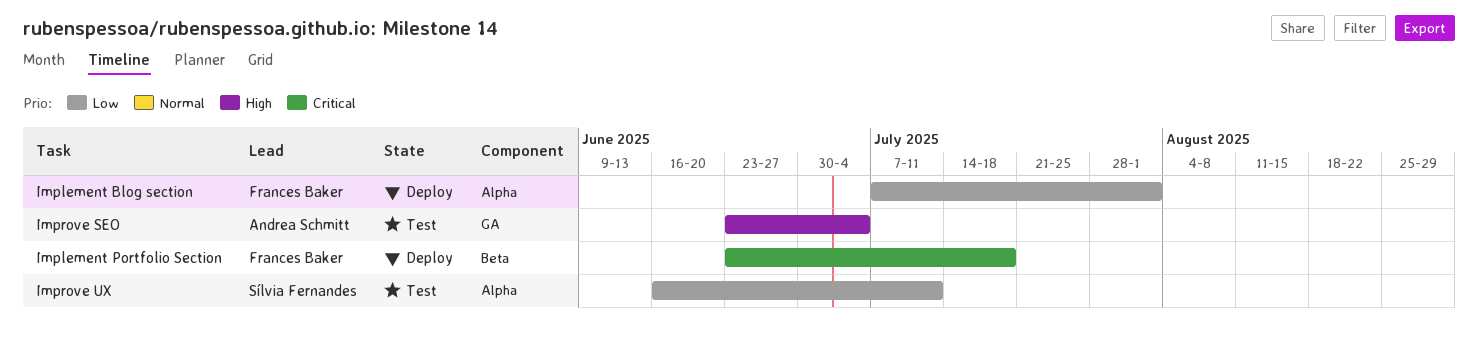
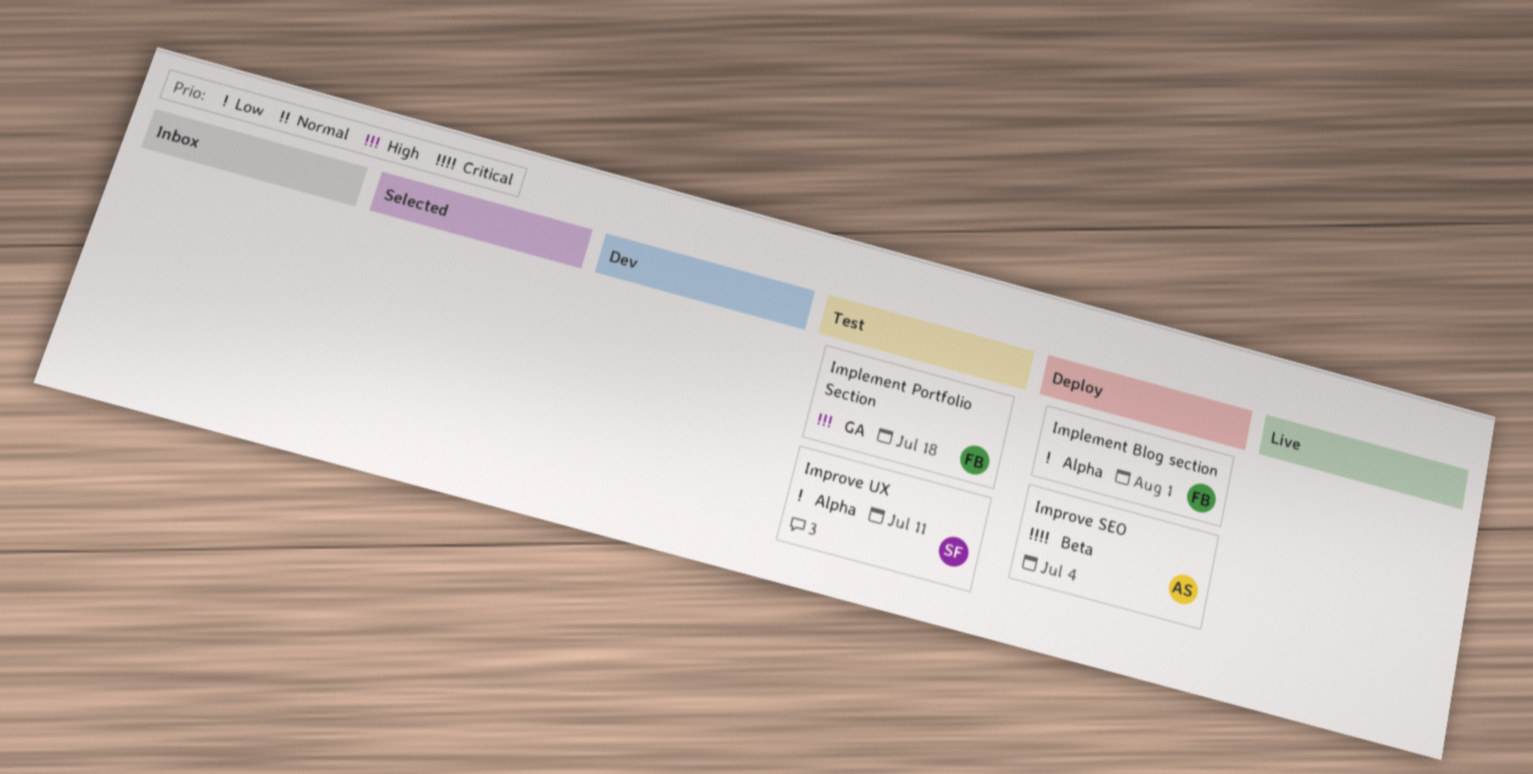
Implement Portfolio Section, status: Deploy -> Test
Implement Portfolio Section, priority: Critical -> High
Implement Portfolio Section, label: Beta -> GA
Improve SEO, status: Test -> Deploy
Improve SEO, priority: High -> Critical
Improve SEO, label: GA -> Beta

